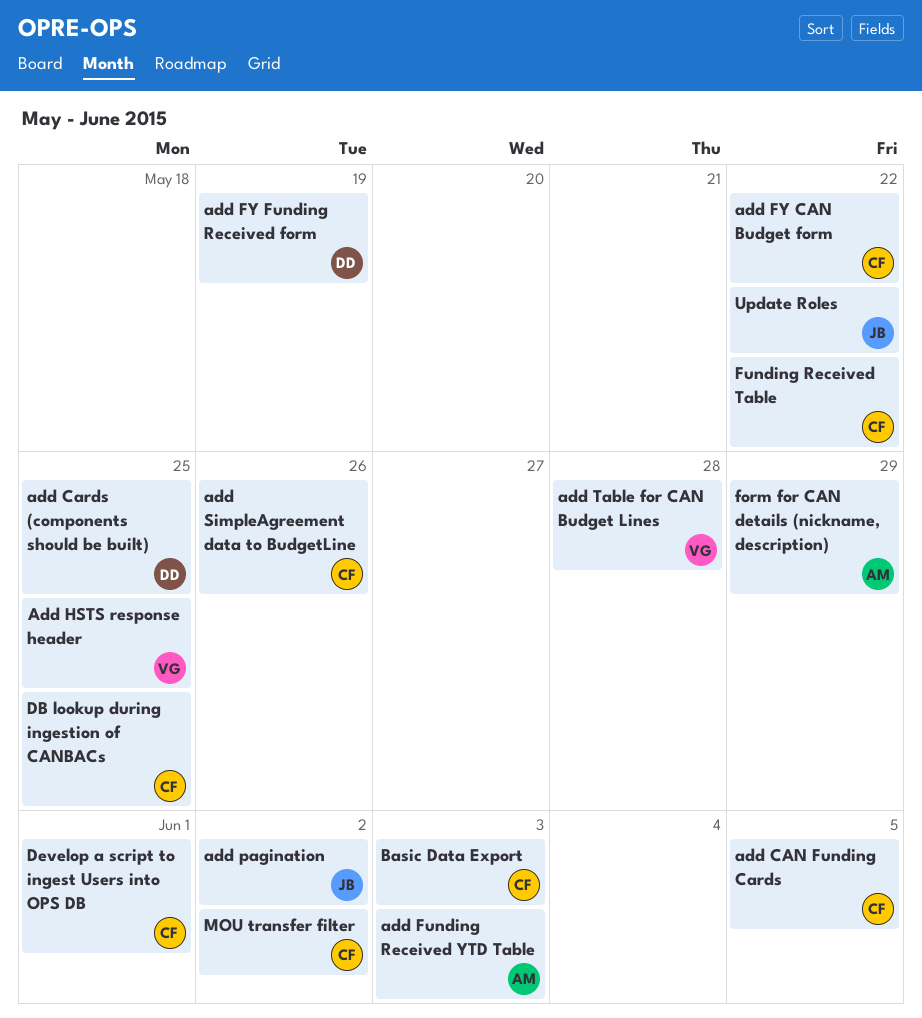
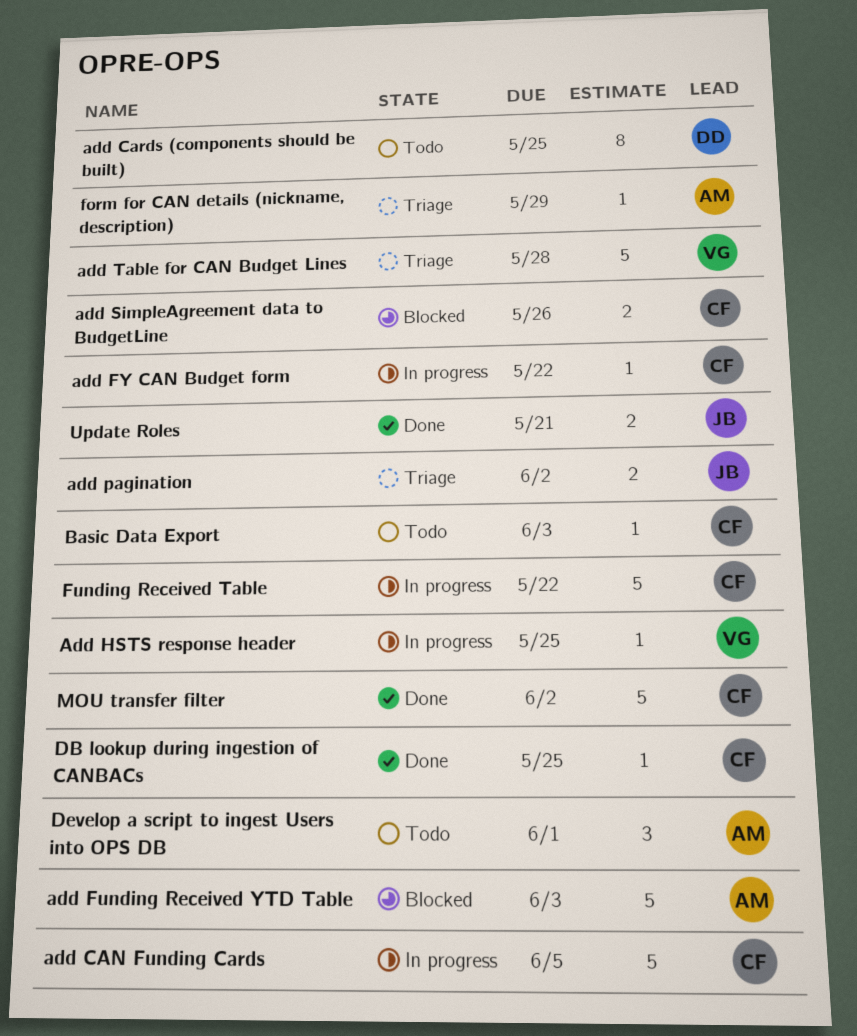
add FY Funding Received form: present -> none
Develop a script to ingest Users into OPS DB, owner: CF -> AM
Update Roles, due: May 22 -> May 21

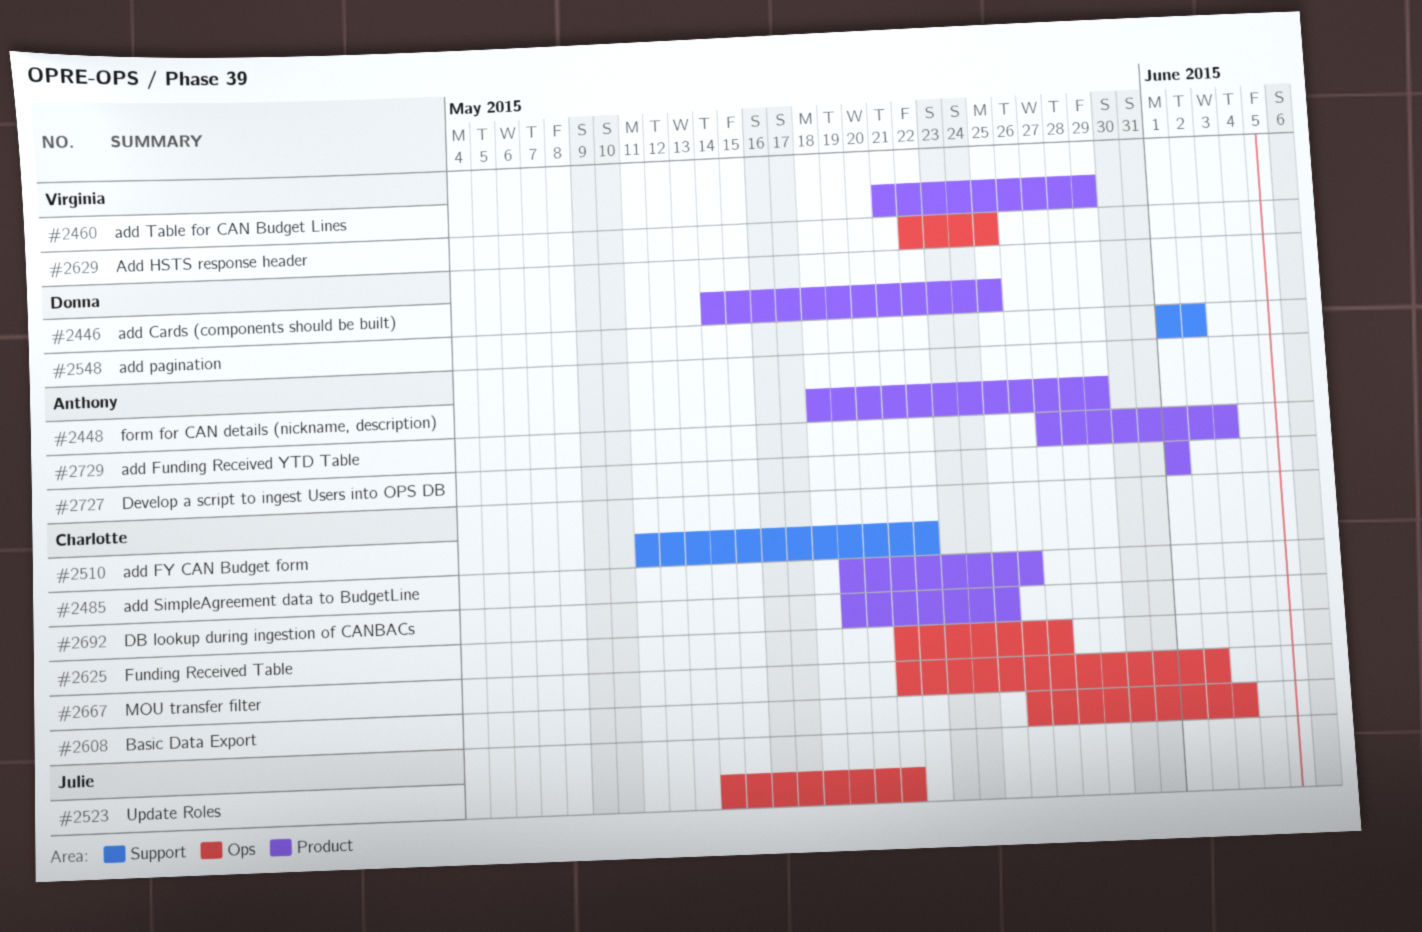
add CAN Funding Cards: present -> none
add pagination, owner: Julie -> Donna
add Table for CAN Budget Lines, due: May 28 -> May 29
Funding Received Table, due: May 22 -> May 27

